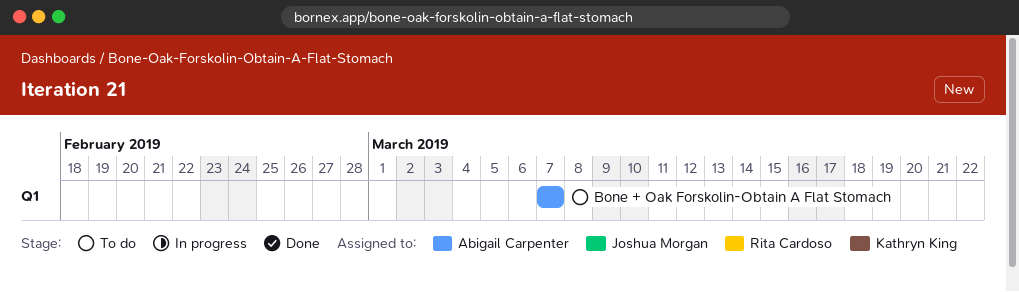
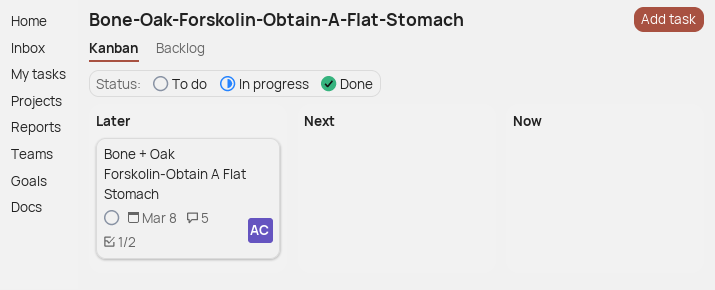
Bone + Oak Forskolin-Obtain A Flat Stomach, due: Mar 7 -> Mar 8

